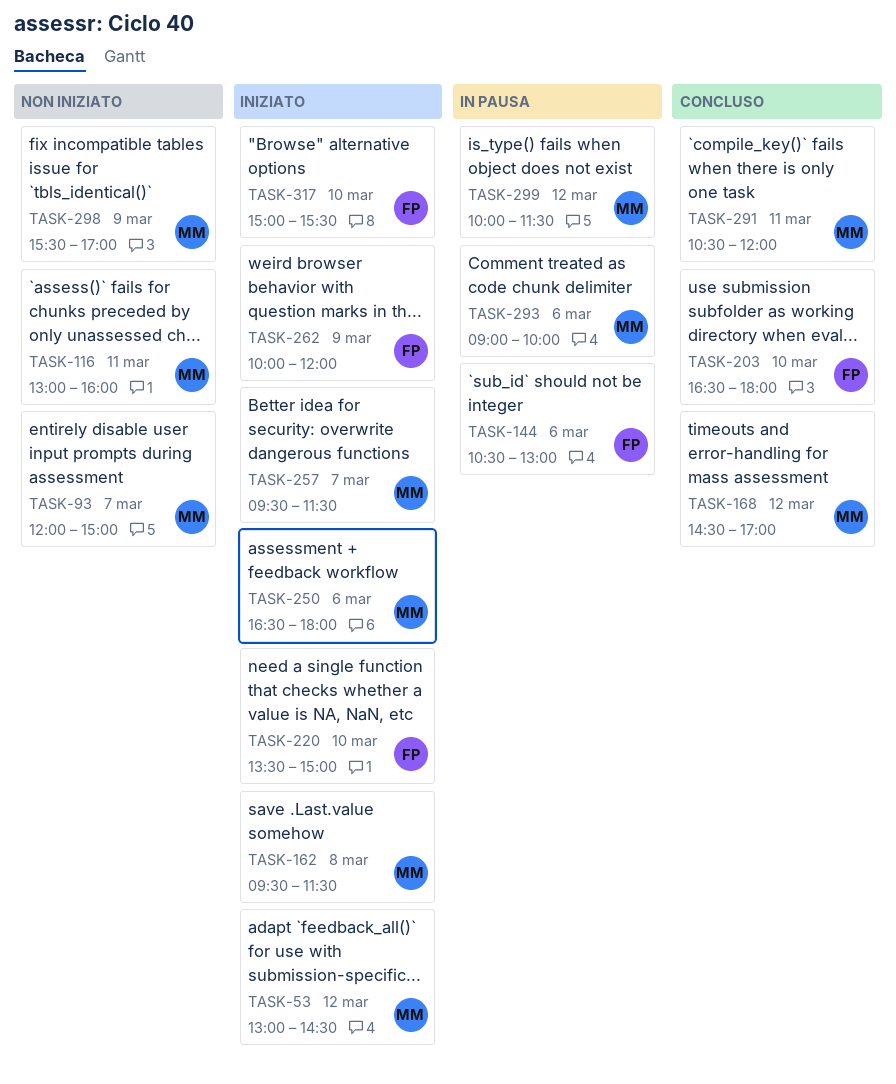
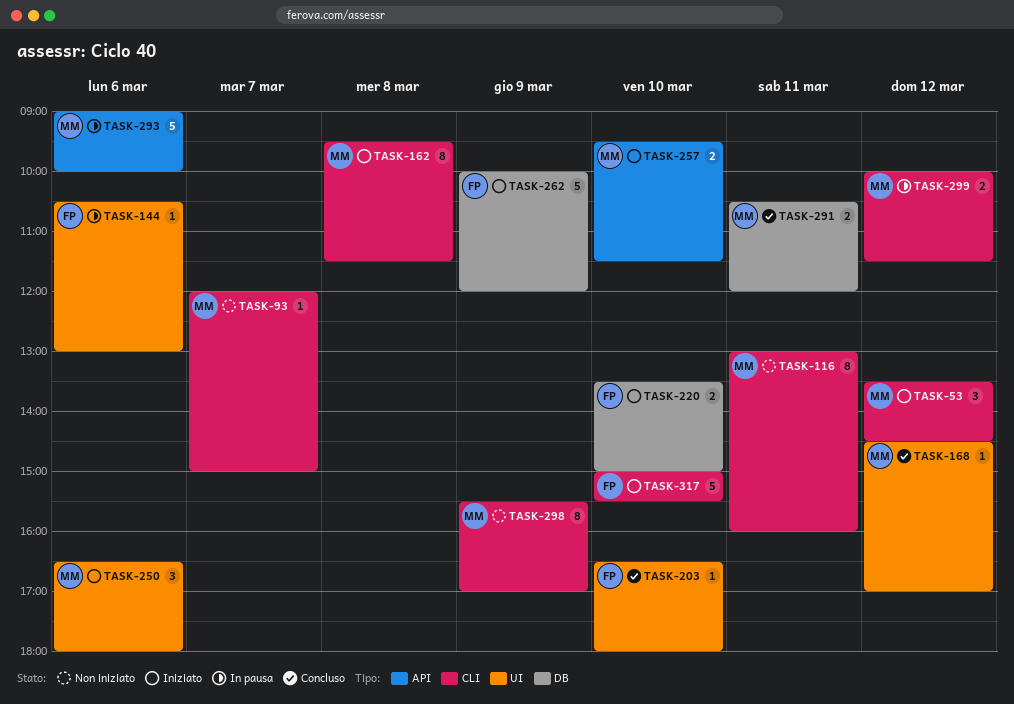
TASK-53, begins: 13:00 -> 13:30
TASK-257, day: Mar 7 -> Mar 10

